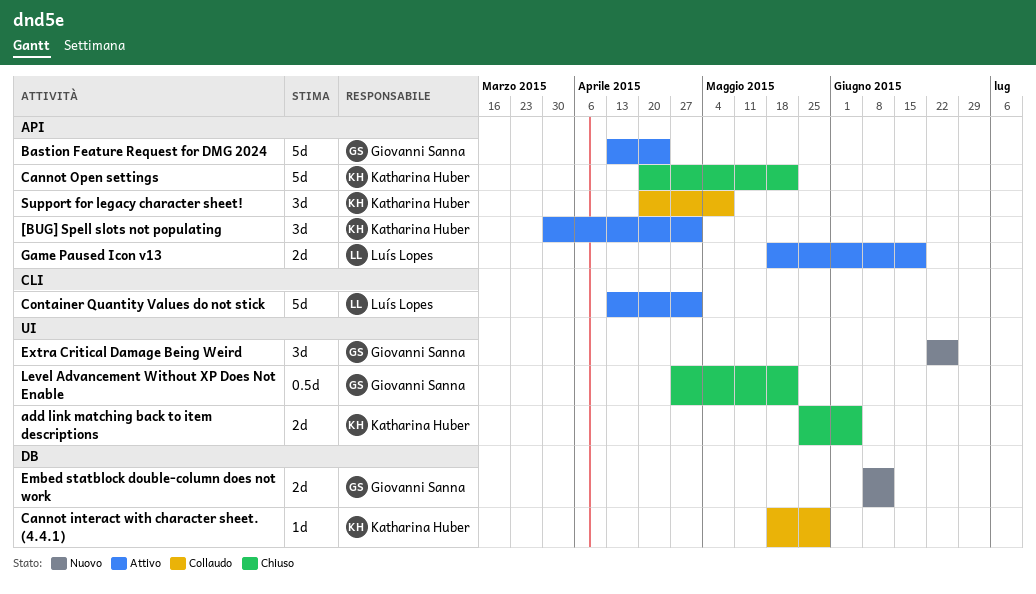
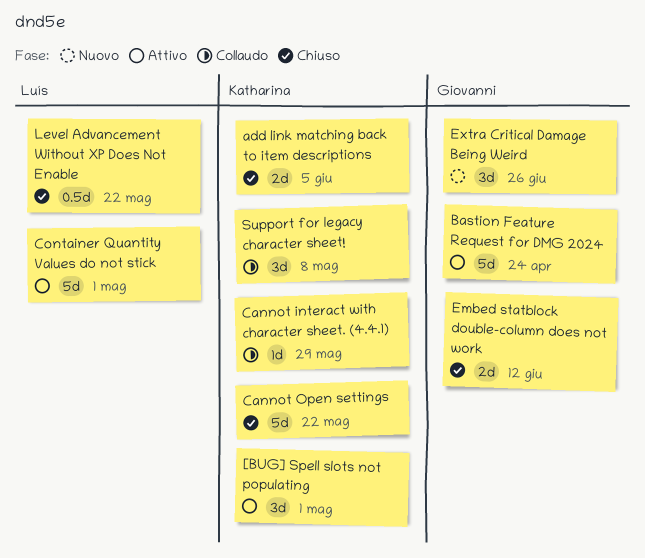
Embed statblock double-column does not work, status: Nuovo -> Chiuso
Game Paused Icon v13: present -> none
Level Advancement Without XP Does Not Enable, owner: Giovanni Sanna -> Luís Lopes

